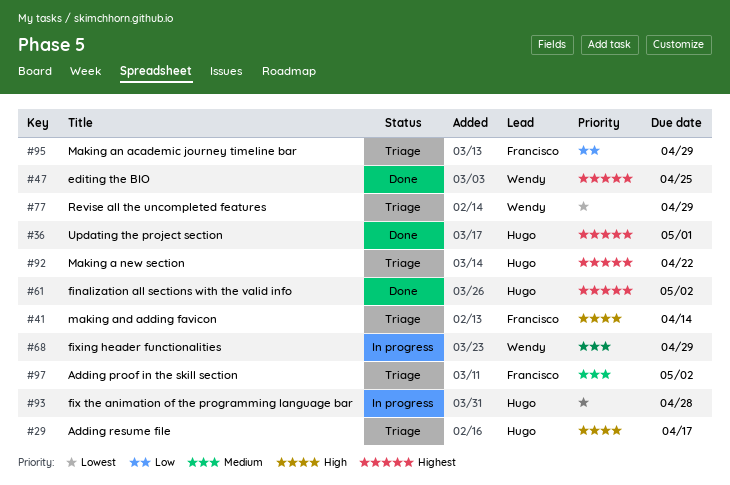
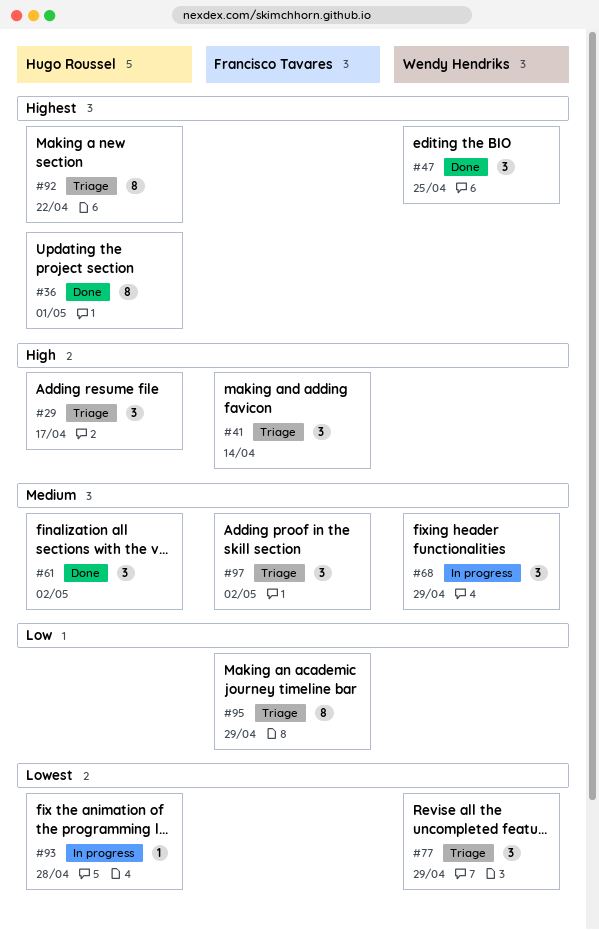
#61, priority: Highest -> Medium

